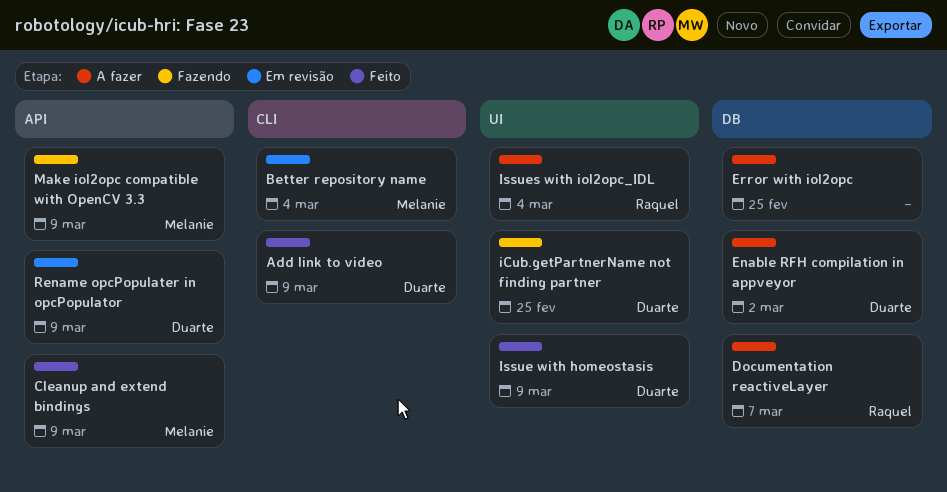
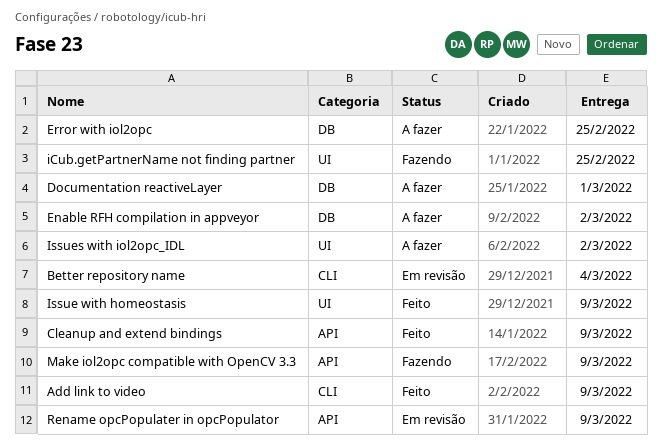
Documentation reactiveLayer, due: Mar 7 -> Mar 1
Issues with iol2opc_IDL, due: Mar 4 -> Mar 2

